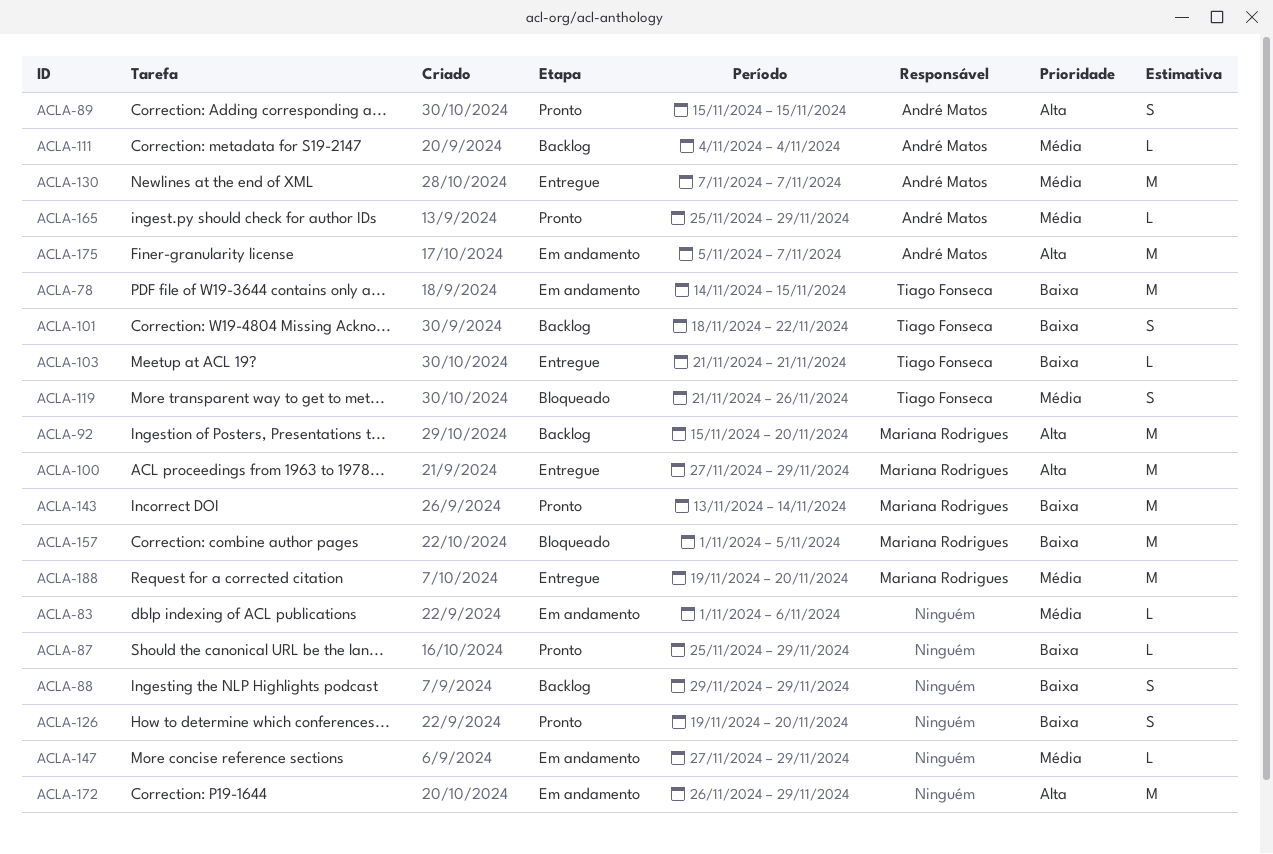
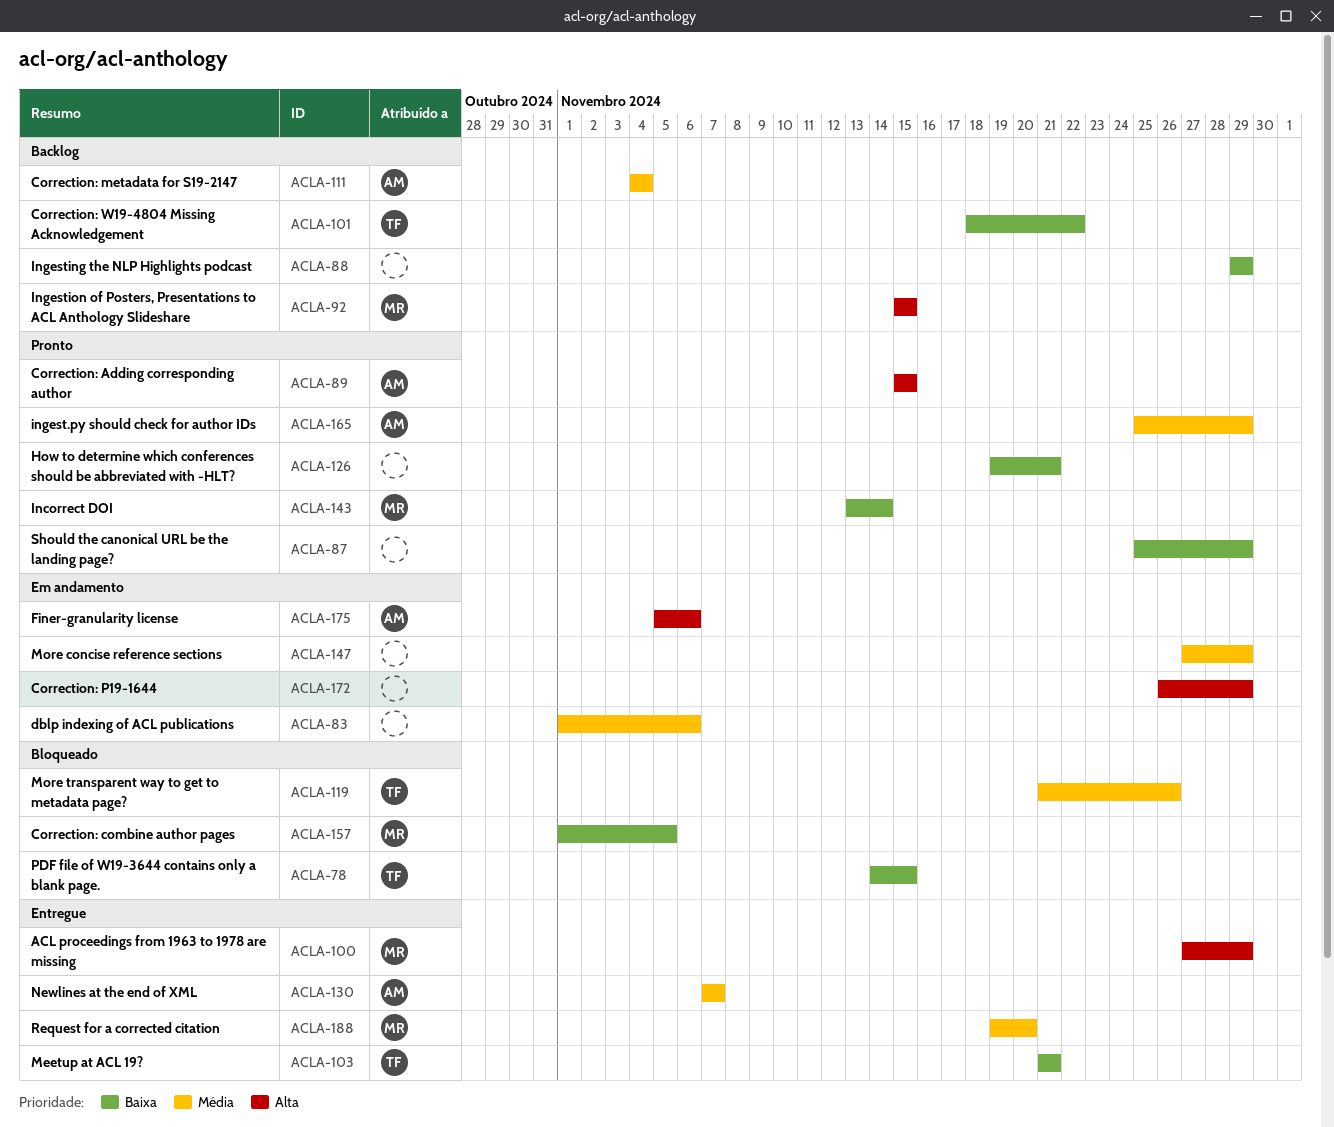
ACLA-78, status: Em andamento -> Bloqueado
ACLA-92, due: Nov 20 -> Nov 15
ACLA-126, due: Nov 20 -> Nov 21
ACLA-175, due: Nov 7 -> Nov 6

